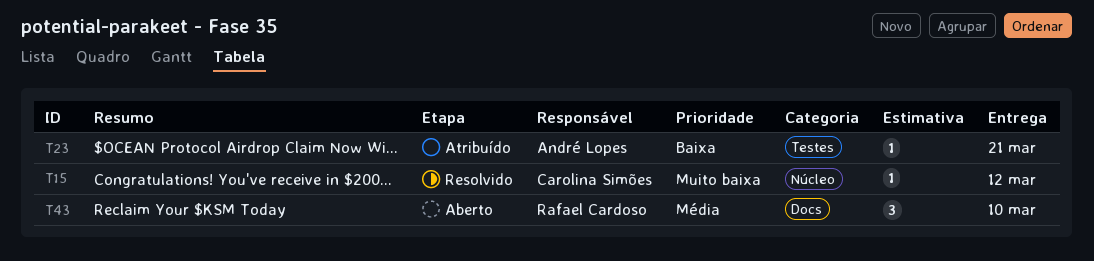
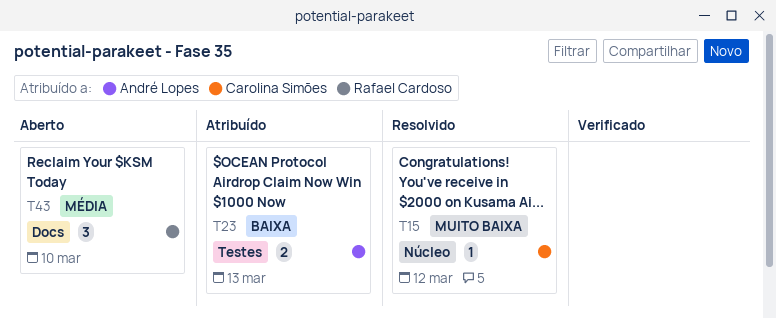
T23, estimate: 1 -> 2
T23, due: Mar 21 -> Mar 13

